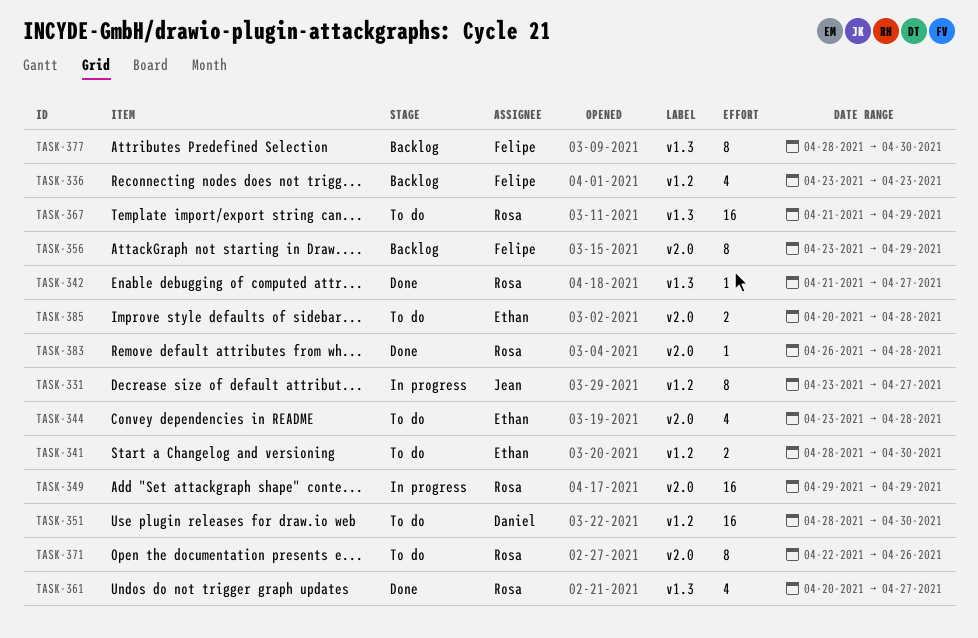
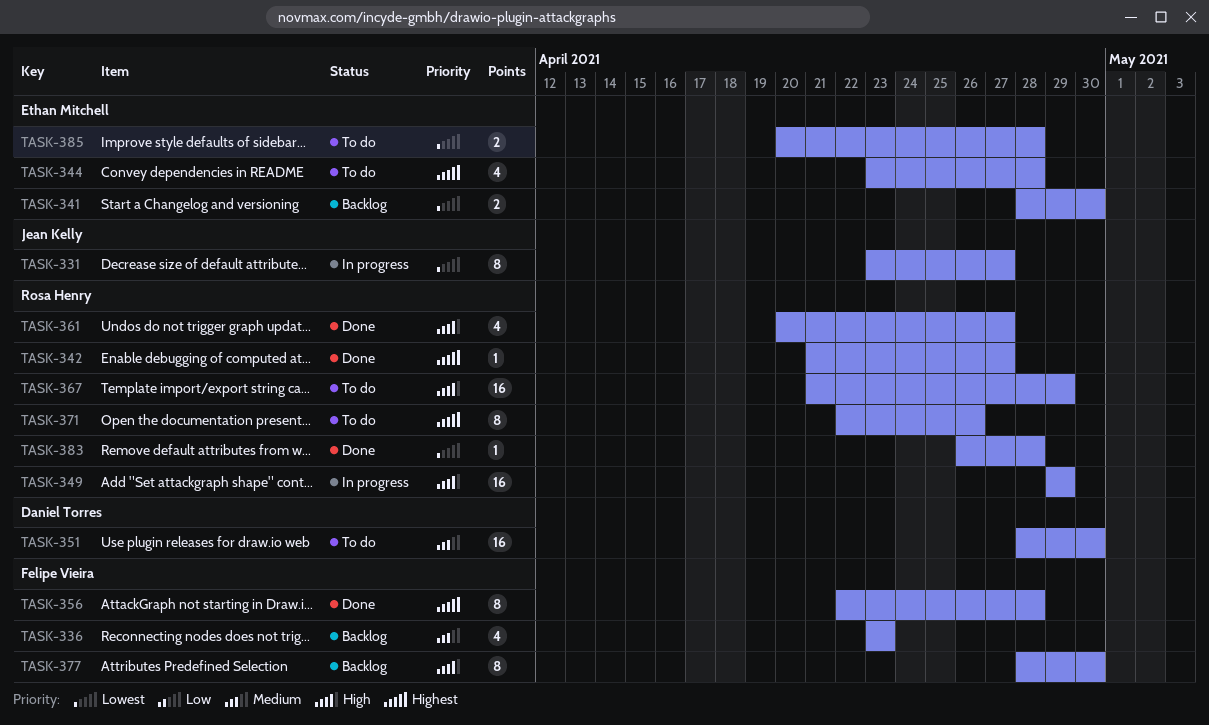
TASK-341, status: To do -> Backlog
TASK-356, status: Backlog -> Done
TASK-356, start: Apr 23 -> Apr 22
TASK-356, due: Apr 29 -> Apr 28

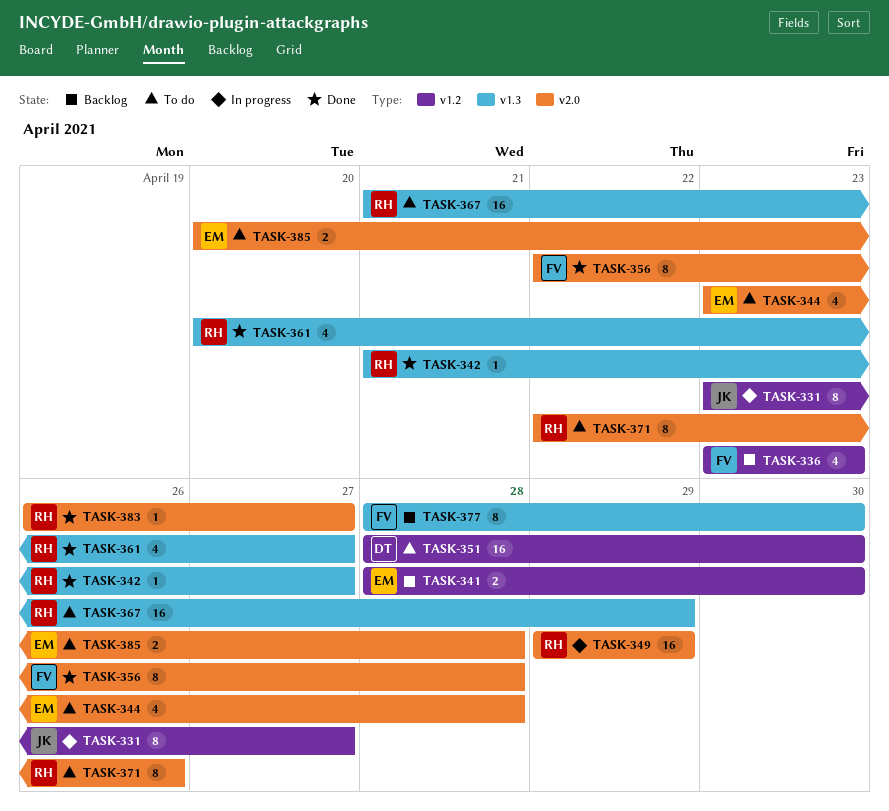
TASK-383, due: Apr 28 -> Apr 27

